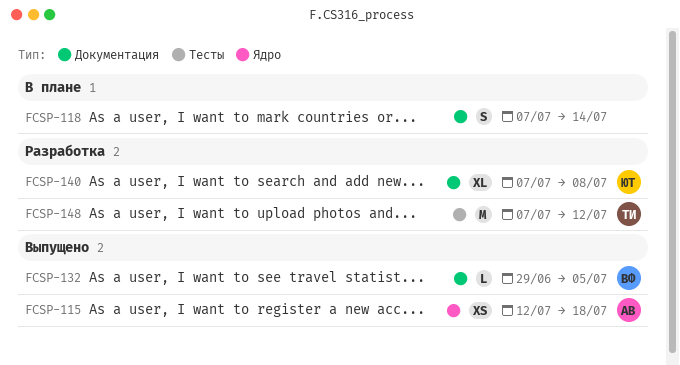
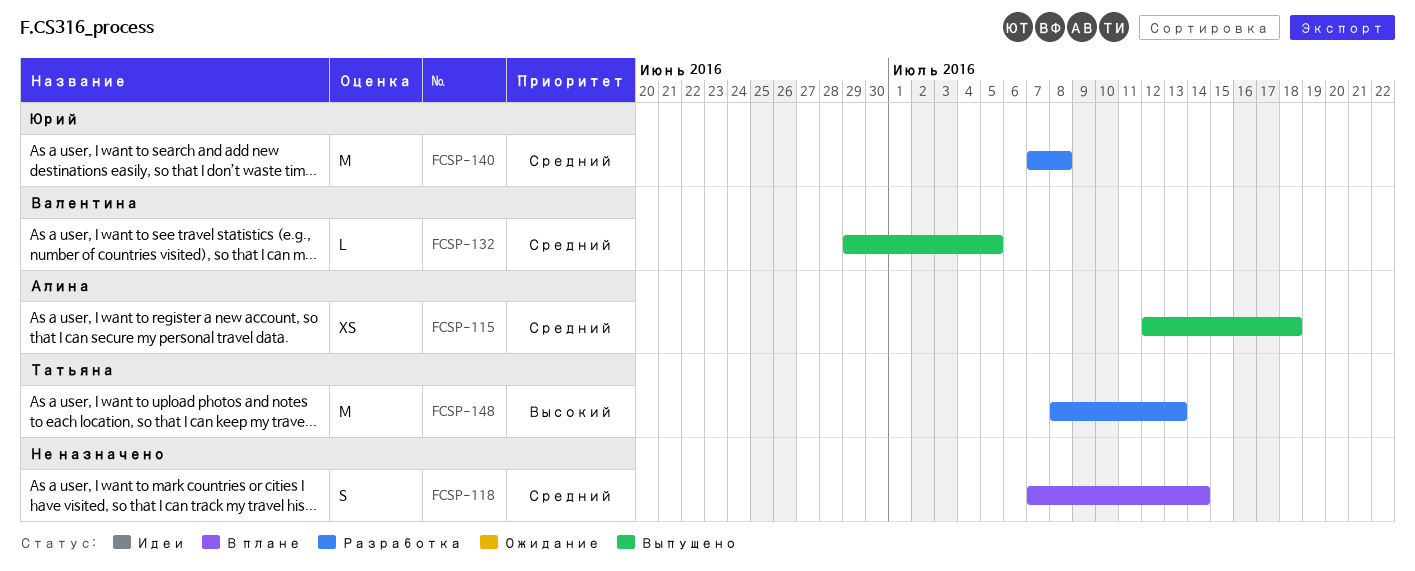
FCSP-140, estimate: XL -> M
FCSP-148, start: Jul 7 -> Jul 8
FCSP-148, due: Jul 12 -> Jul 13

